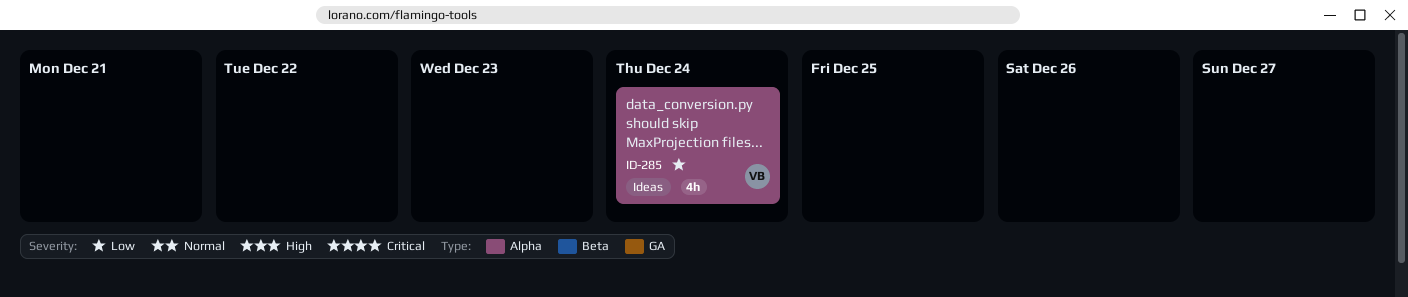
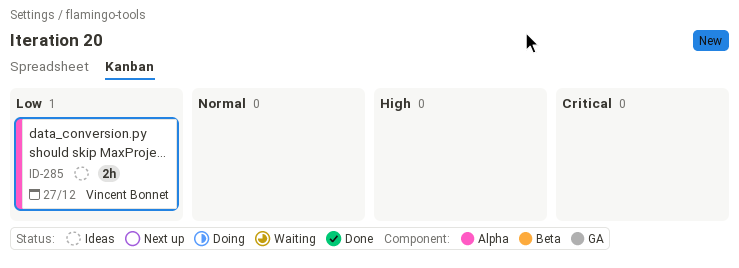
ID-285, estimate: 4h -> 2h
ID-285, due: Dec 24 -> Dec 27

